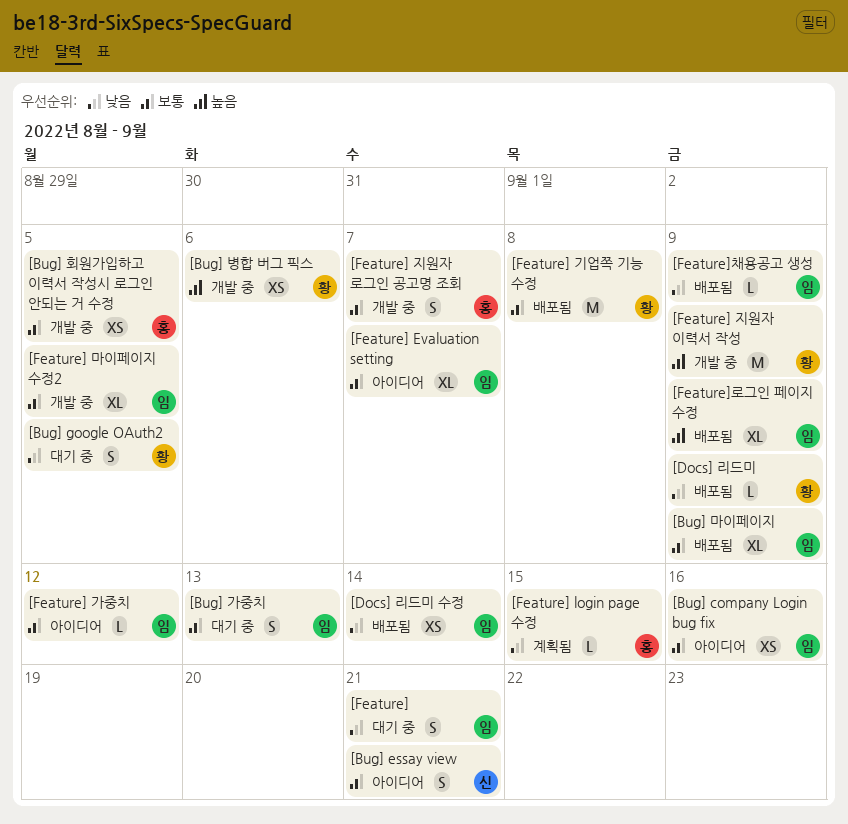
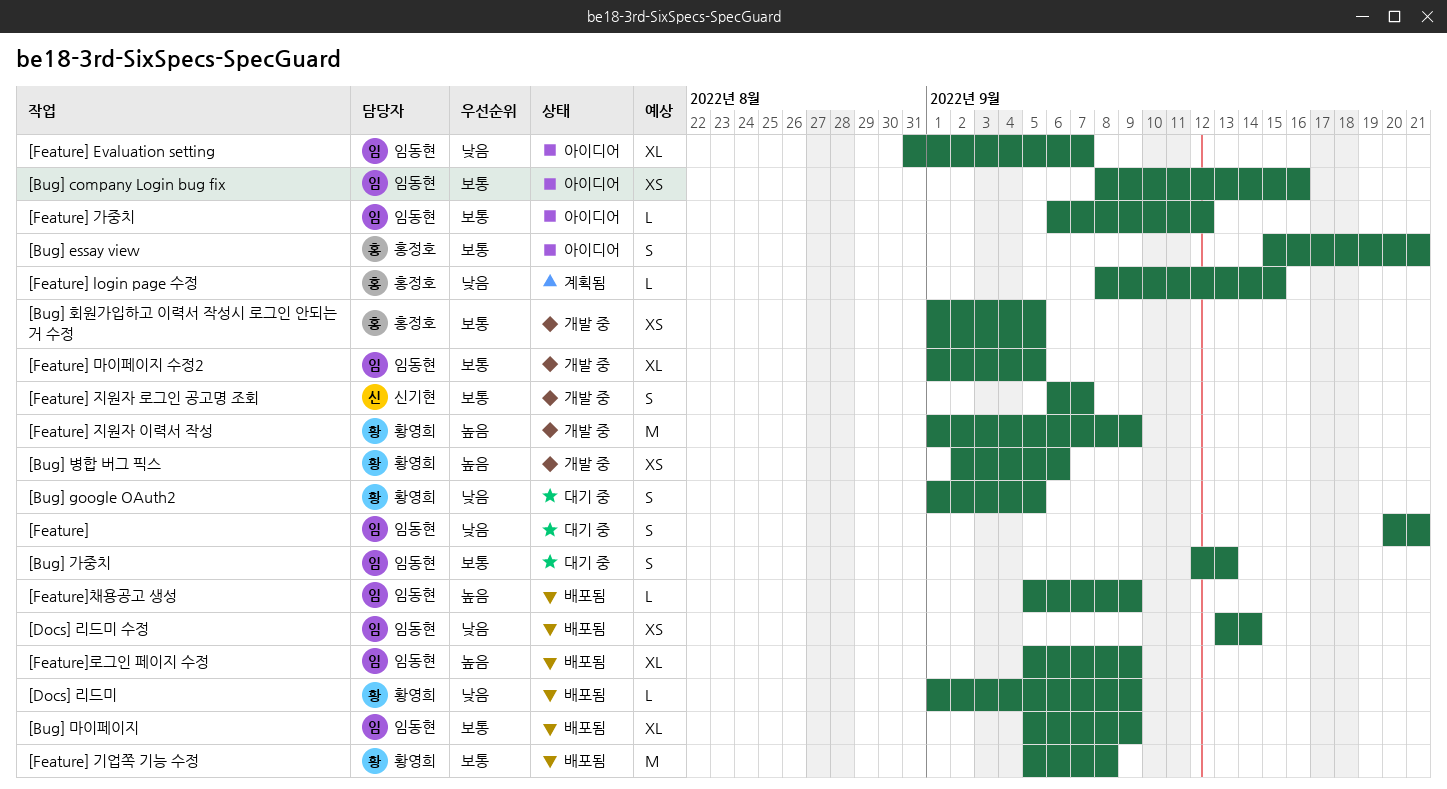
[Bug] essay view, owner: 신기현 -> 홍정호
[Feature] Evaluation setting, priority: 보통 -> 낮음
[Feature] 지원자 로그인 공고명 조회, owner: 홍정호 -> 신기현
[Feature]채용공고 생성, priority: 낮음 -> 높음

